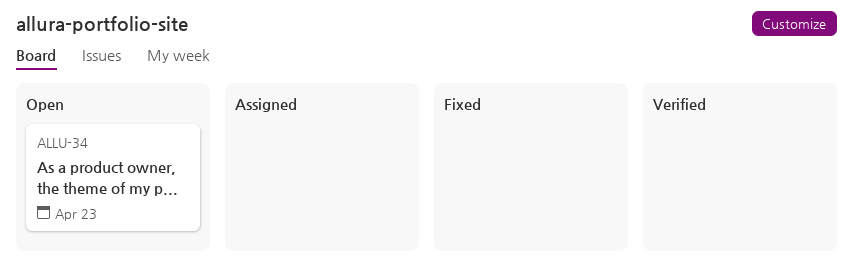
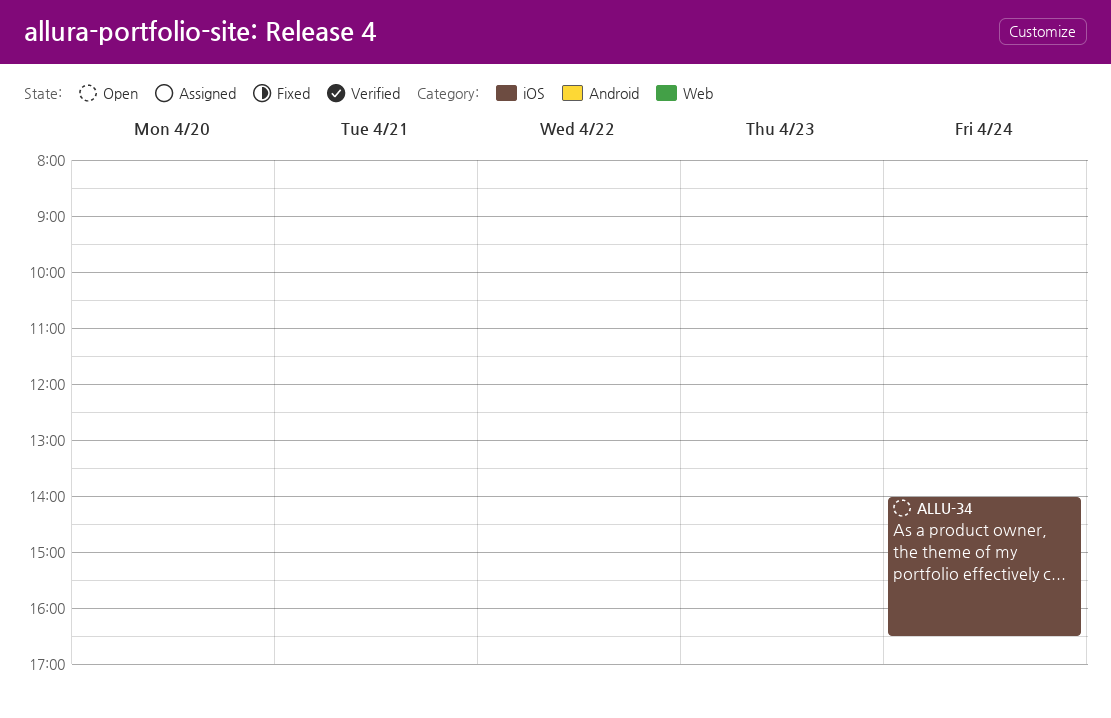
ALLU-34, day: Apr 23 -> Apr 24

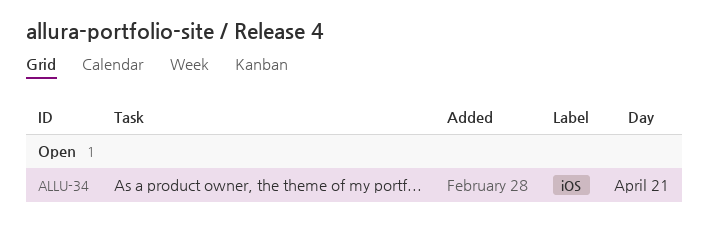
ALLU-34, day: Apr 24 -> Apr 21

